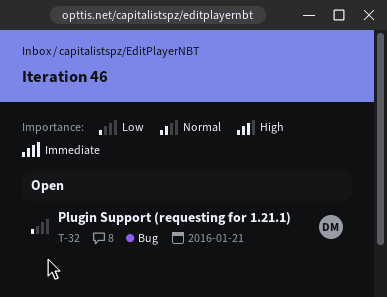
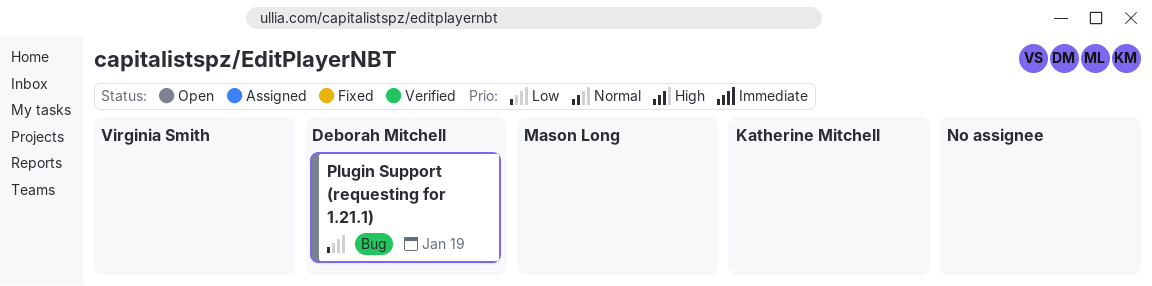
Plugin Support (requesting for 1.21.1), due: Jan 21 -> Jan 19

